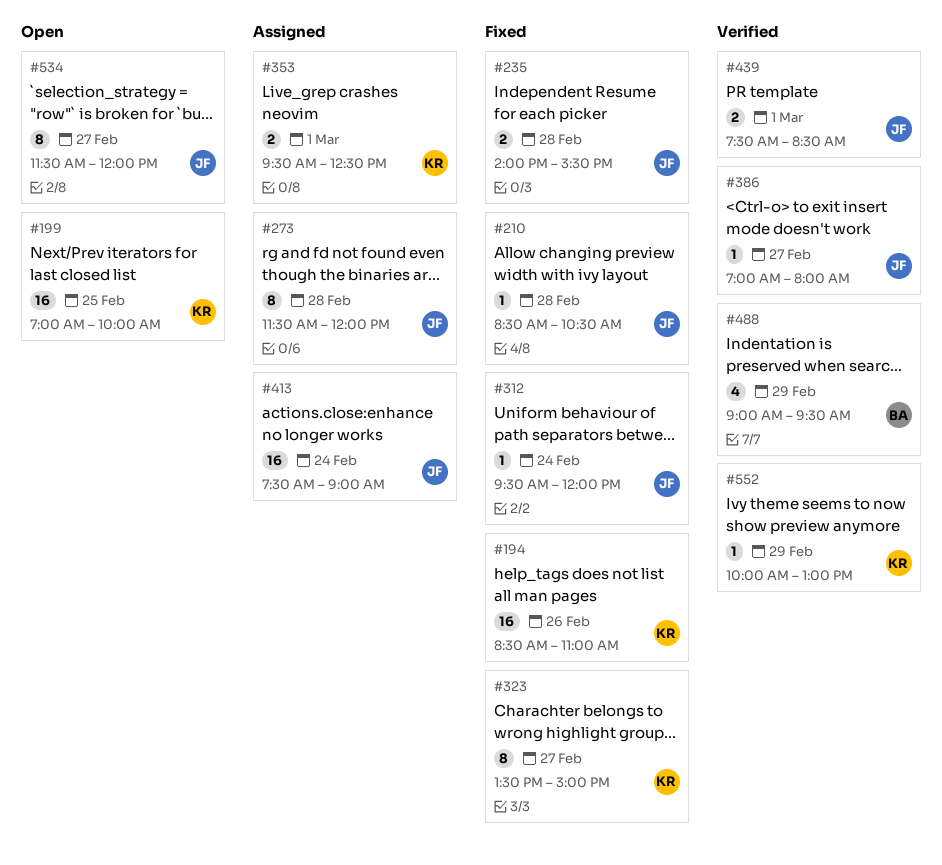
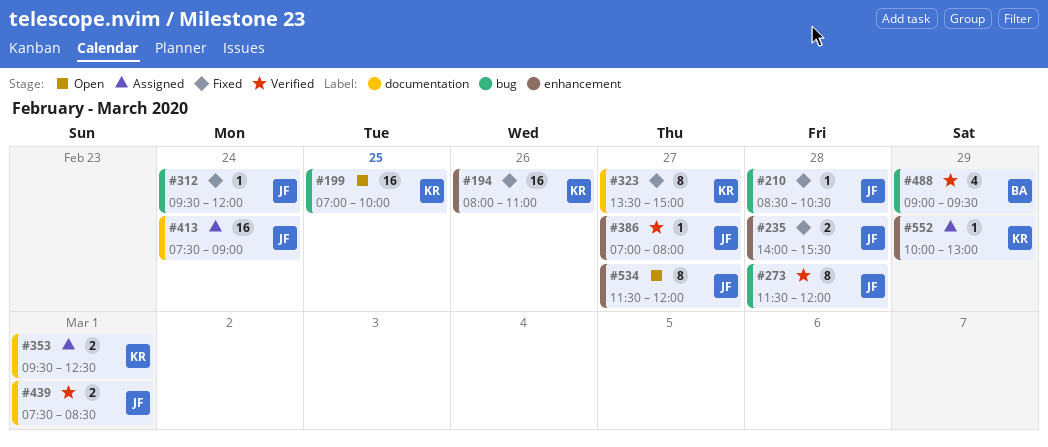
#194, begins: 08:30 -> 08:00
#273, status: Assigned -> Verified
#552, status: Verified -> Assigned

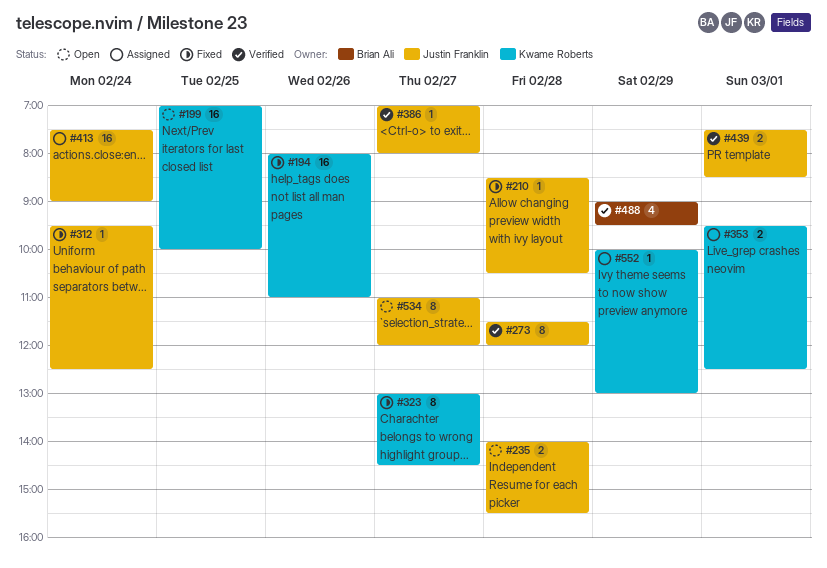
#235, status: Fixed -> Open
#312, ends: 12:00 -> 12:30
#323, begins: 13:30 -> 13:00
#323, ends: 15:00 -> 14:30
#534, begins: 11:30 -> 11:00

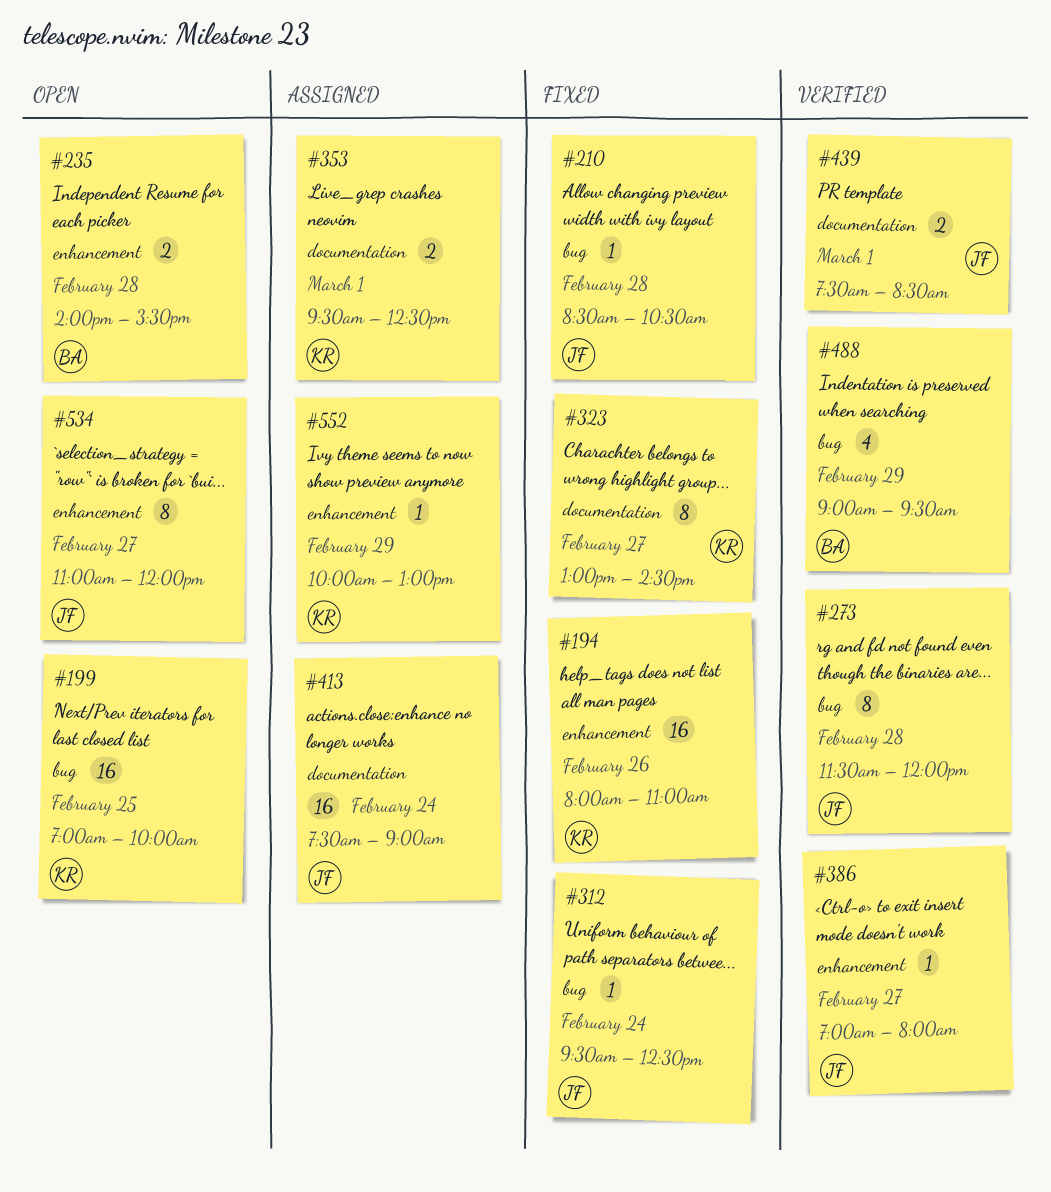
#235, owner: Justin Franklin -> Brian Ali

